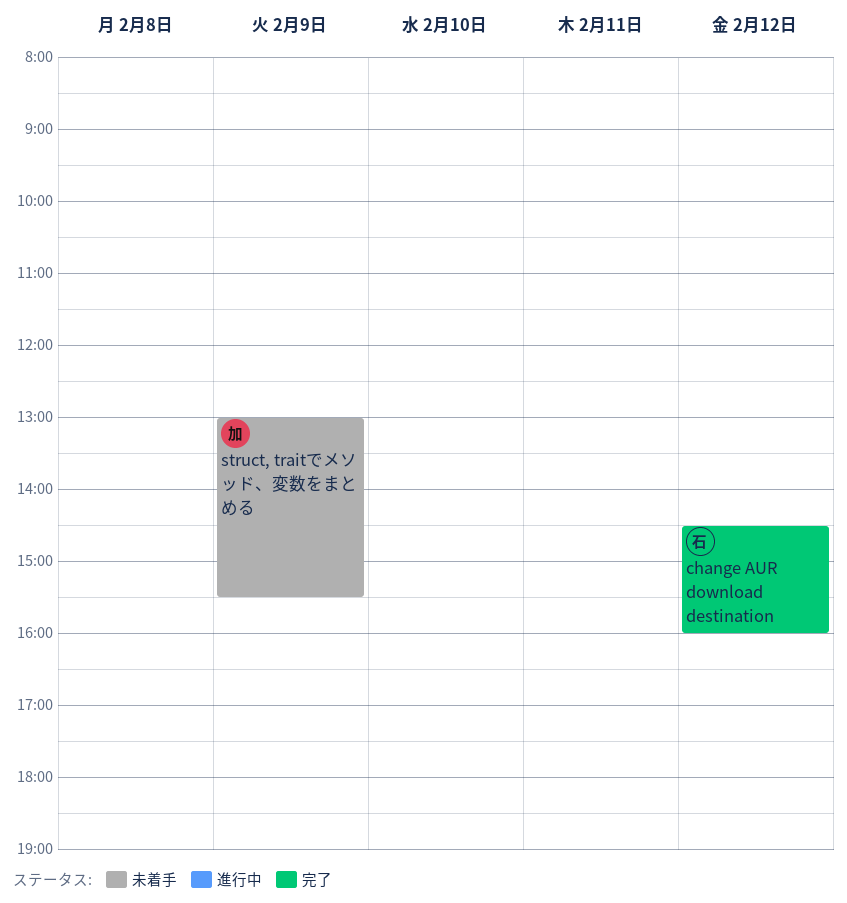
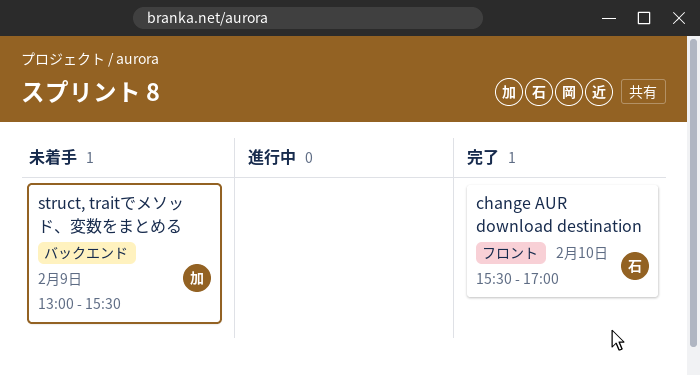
change AUR download destination, day: Feb 12 -> Feb 10
change AUR download destination, begins: 14:30 -> 15:30
change AUR download destination, ends: 16:00 -> 17:00

